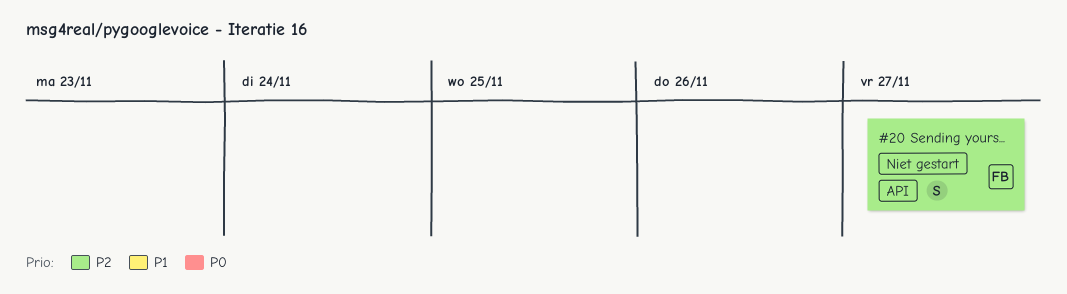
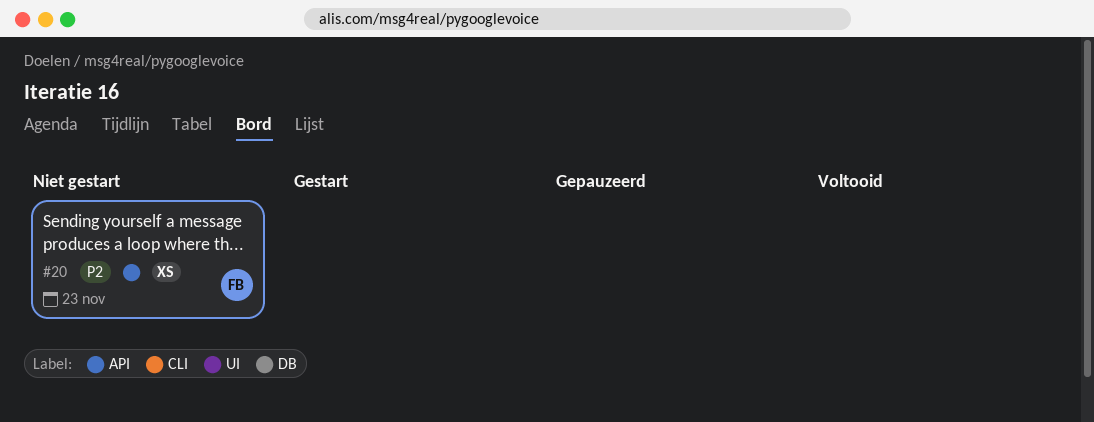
#20, estimate: S -> XS
#20, due: Nov 27 -> Nov 23

